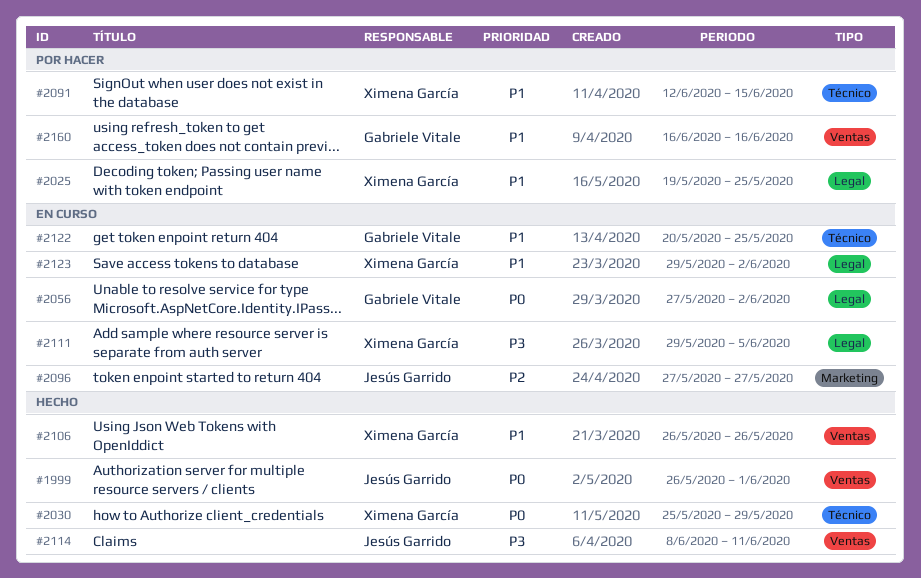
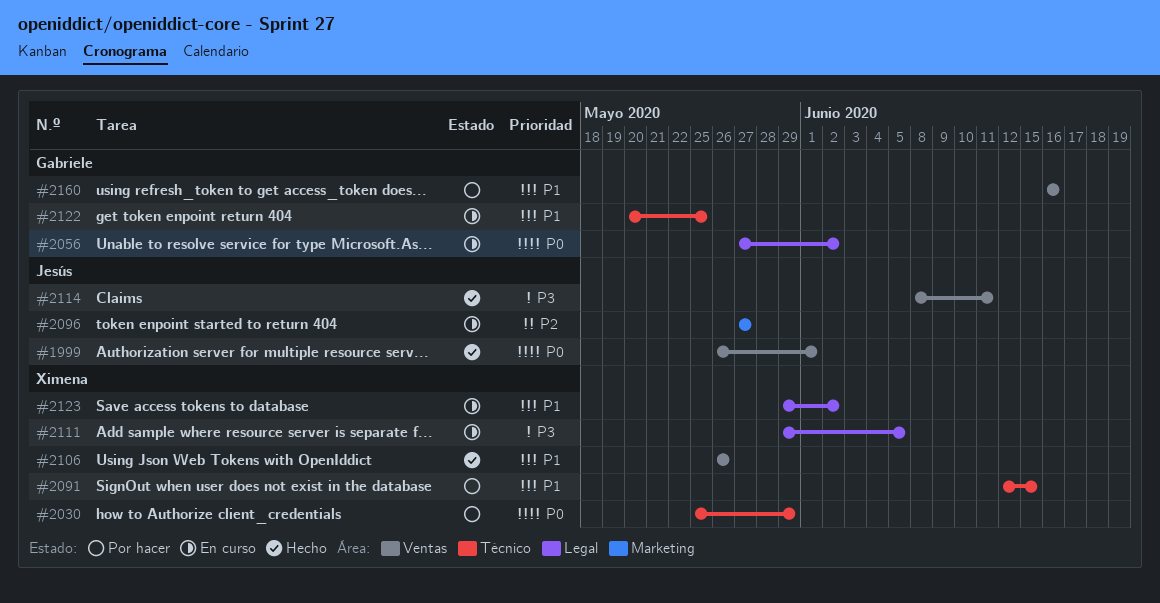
#2025: present -> none
#2030, status: Hecho -> Por hacer

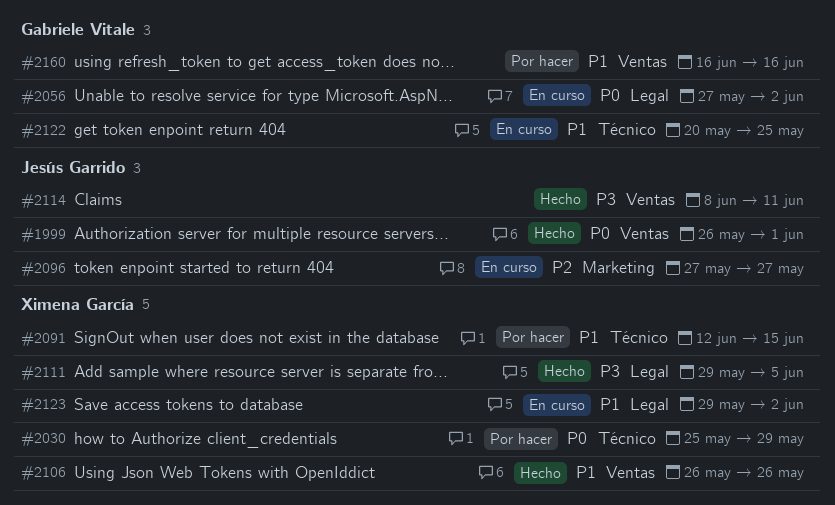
#2111, status: En curso -> Hecho

